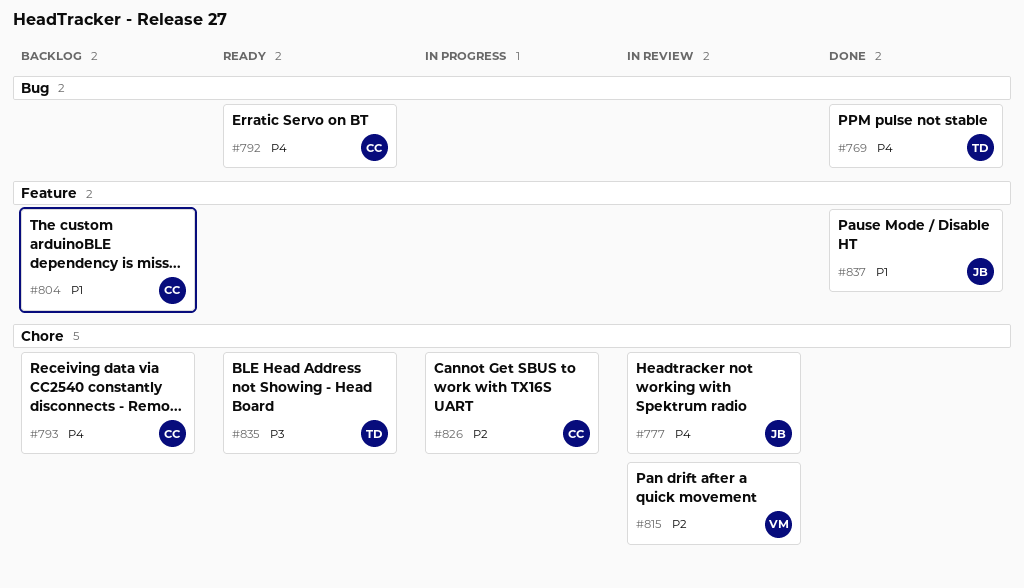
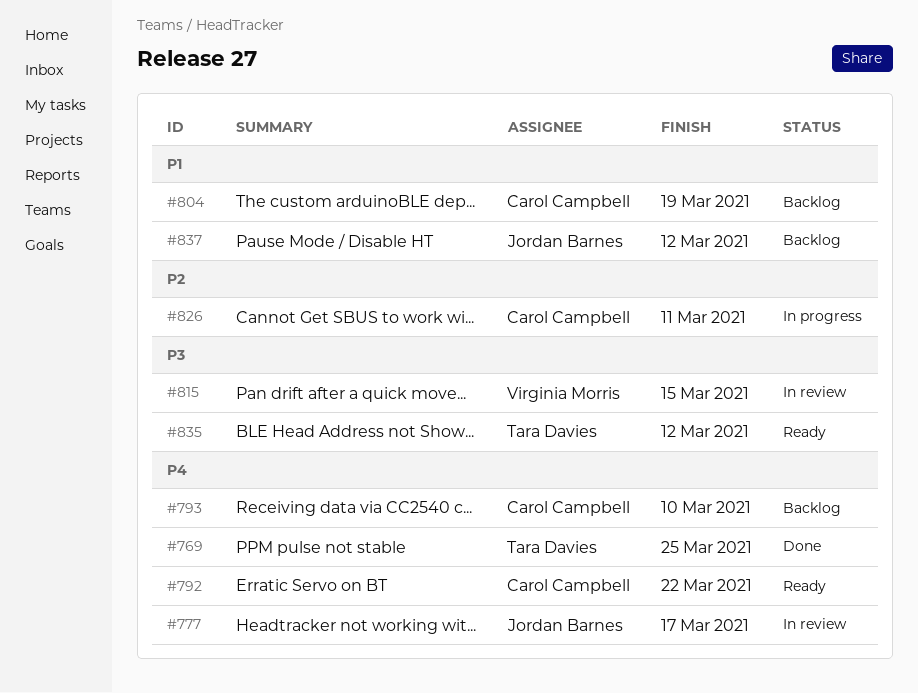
#815, priority: P2 -> P3
#837, status: Done -> Backlog

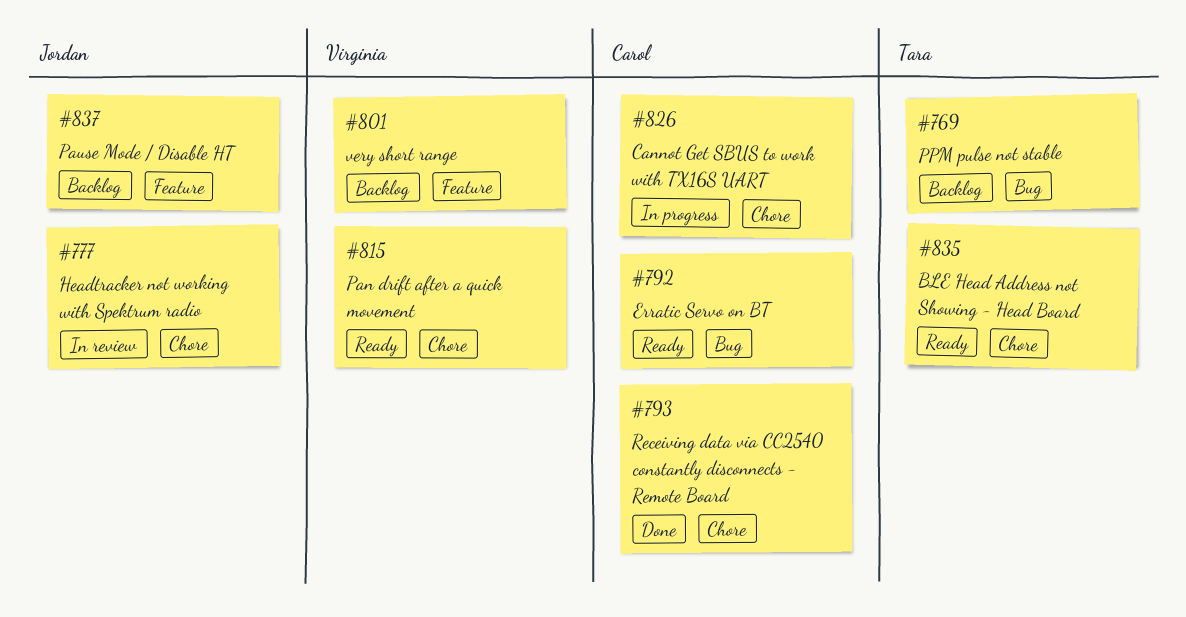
#769, status: Done -> Backlog
#793, status: Backlog -> Done
#801: none -> present
#804: present -> none
#815, status: In review -> Ready

